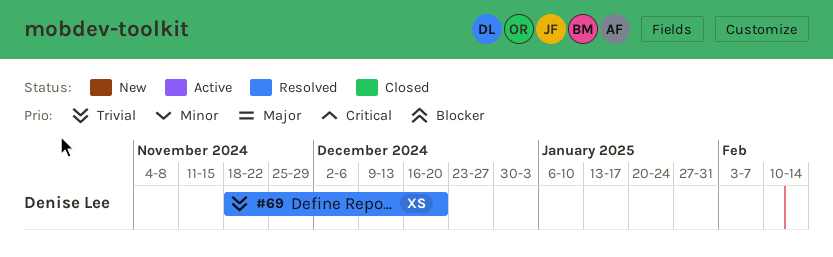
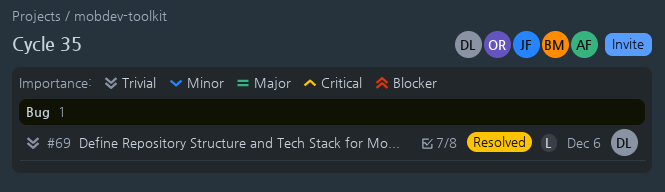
#69, estimate: XS -> L
#69, due: Dec 20 -> Dec 6

